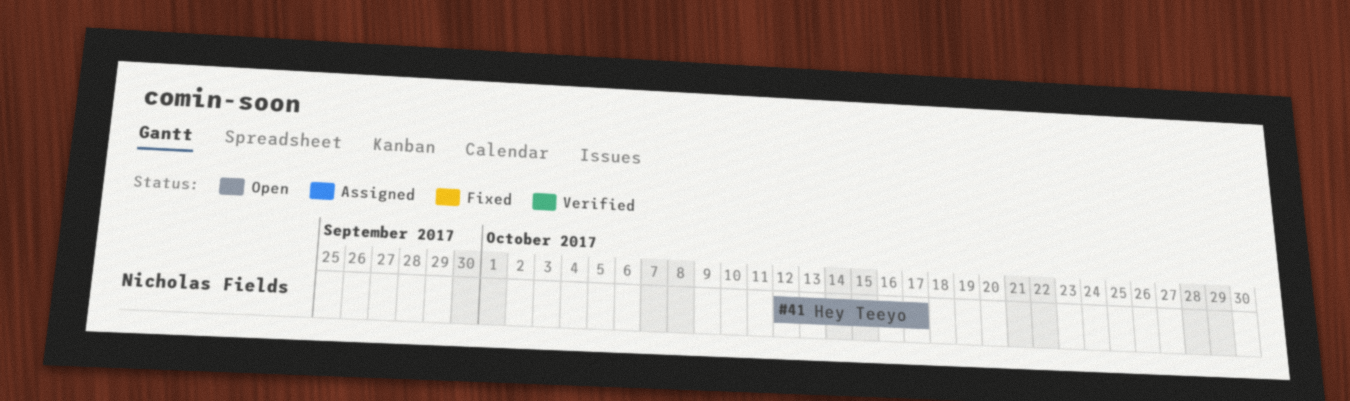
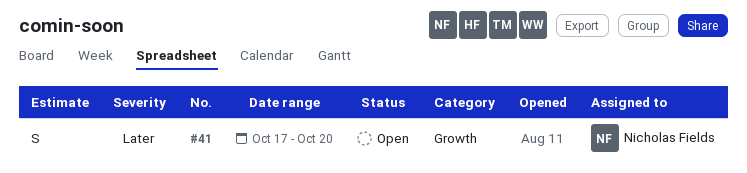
#41, start: Oct 12 -> Oct 17
#41, due: Oct 17 -> Oct 20

